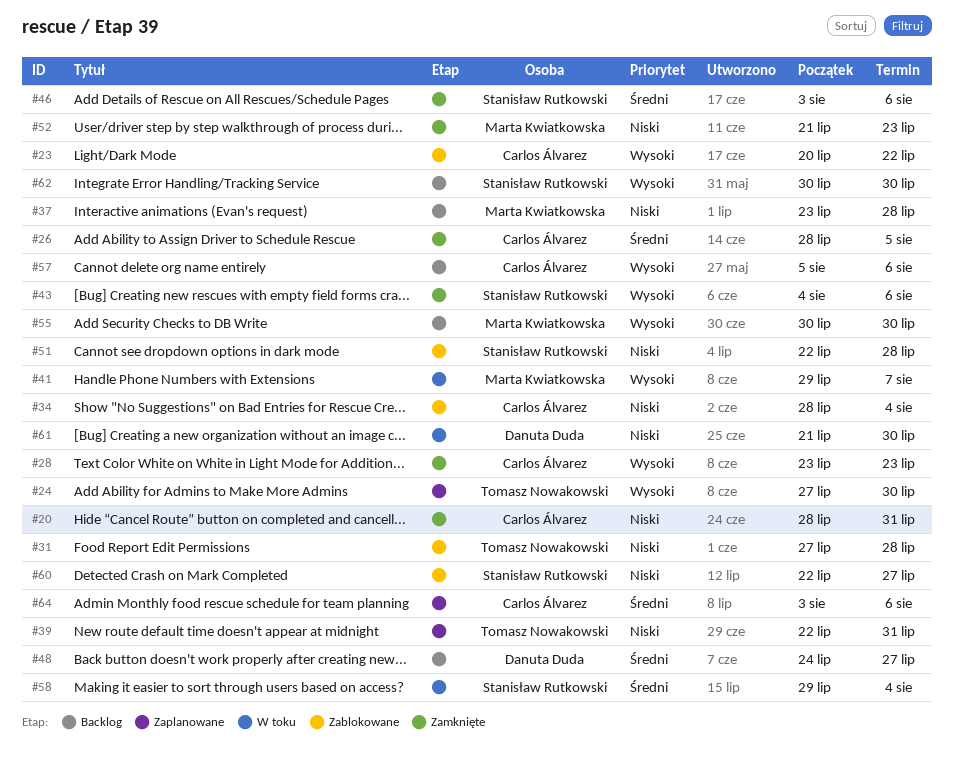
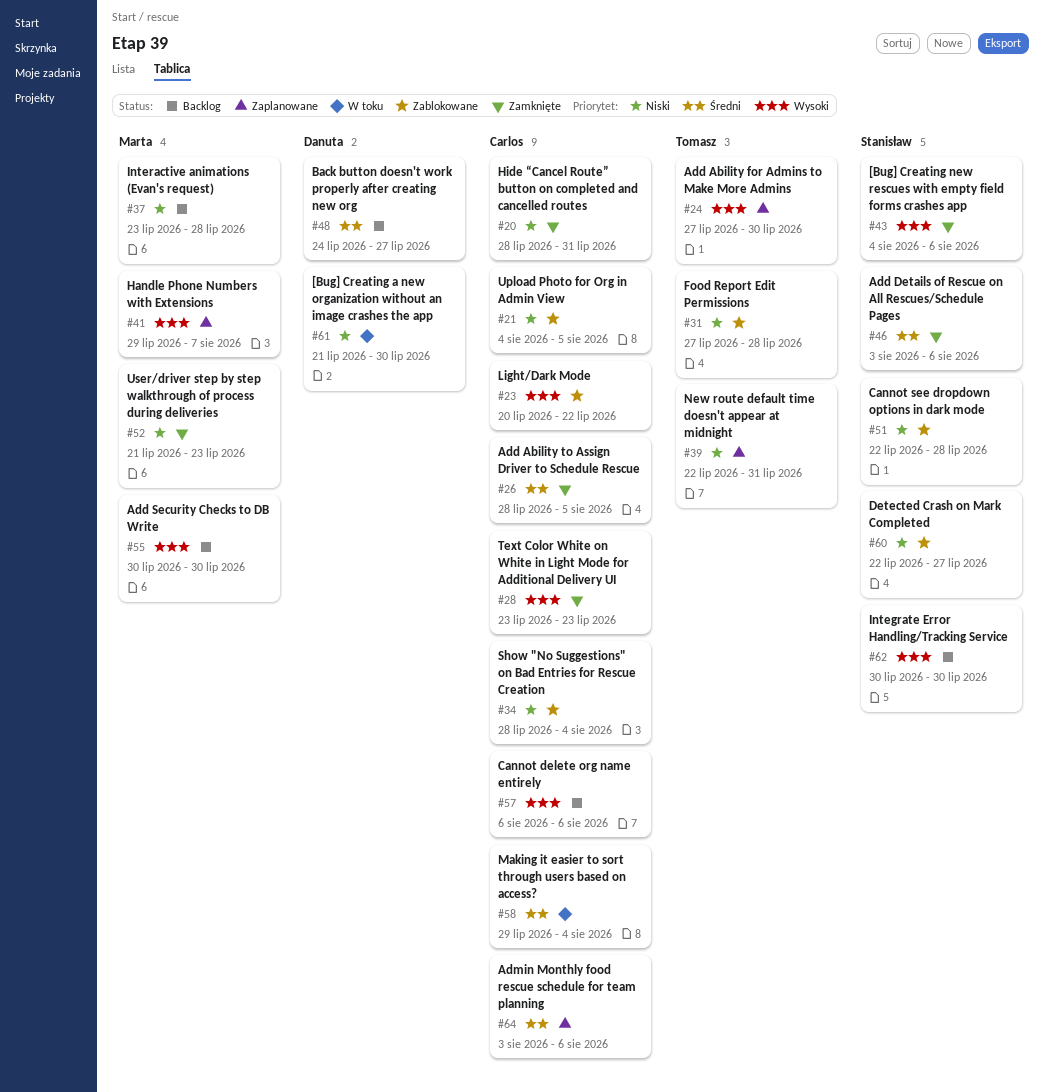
#21: none -> present
#41, status: W toku -> Zaplanowane
#57, start: Aug 5 -> Aug 6
#58, owner: Stanisław Rutkowski -> Carlos Álvarez

